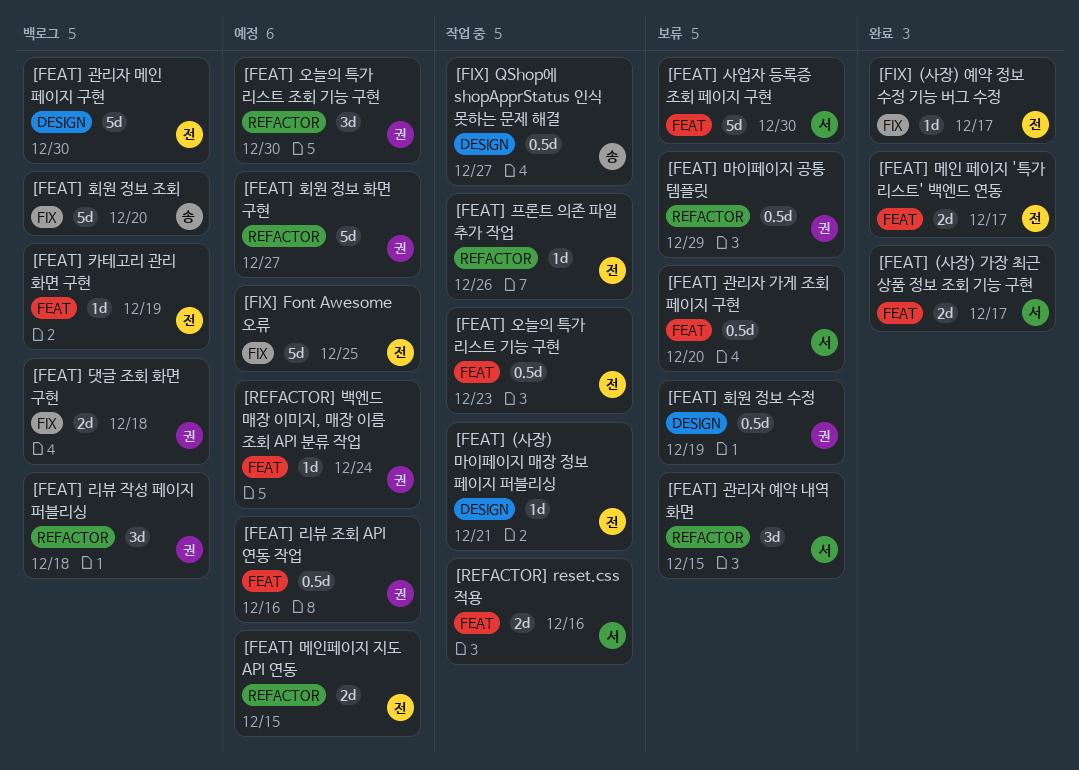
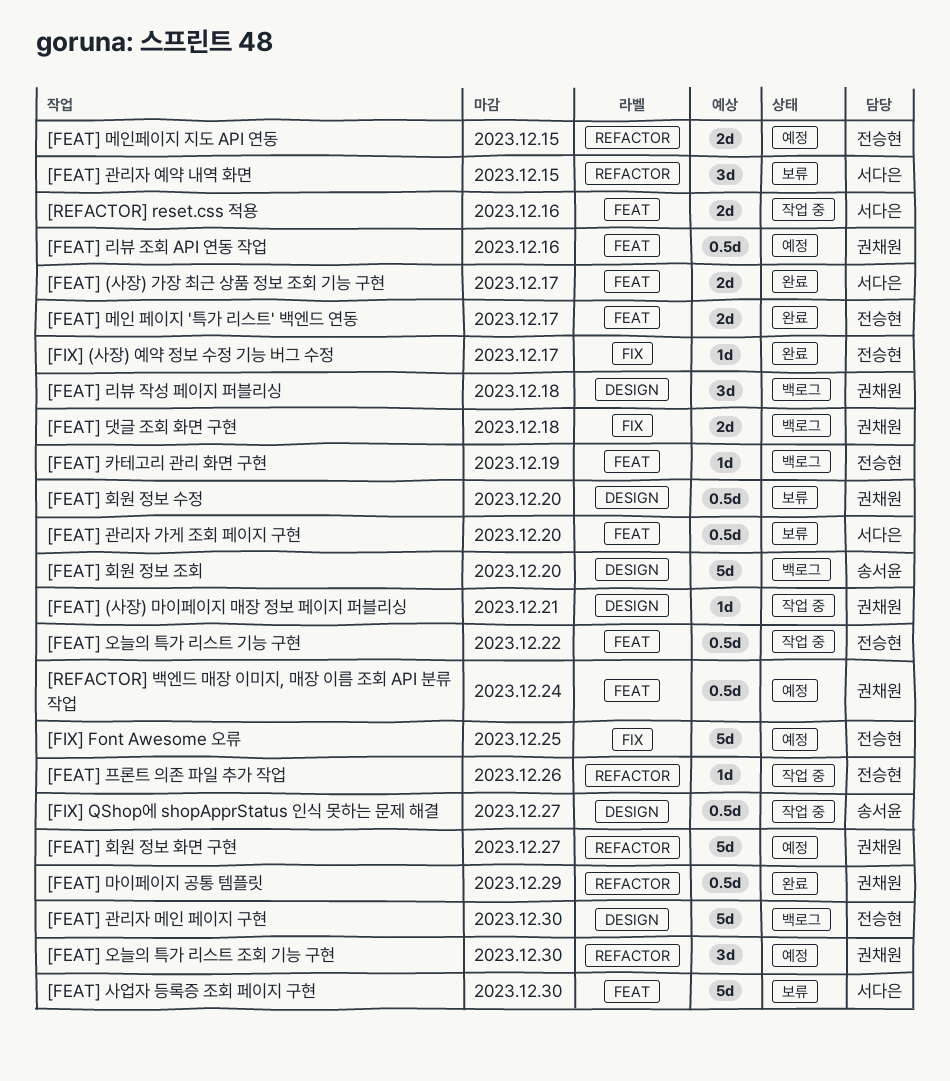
[FEAT] (사장) 마이페이지 매장 정보 페이지 퍼블리싱, owner: 전승현 -> 권채원
[FEAT] 리뷰 작성 페이지 퍼블리싱, label: REFACTOR -> DESIGN
[FEAT] 마이페이지 공통 템플릿, status: 보류 -> 완료
[FEAT] 오늘의 특가 리스트 기능 구현, due: Dec 23 -> Dec 22
[FEAT] 회원 정보 수정, due: Dec 19 -> Dec 20
[FEAT] 회원 정보 조회, label: FIX -> DESIGN
[REFACTOR] 백엔드 매장 이미지, 매장 이름 조회 API 분류 작업, estimate: 1d -> 0.5d

